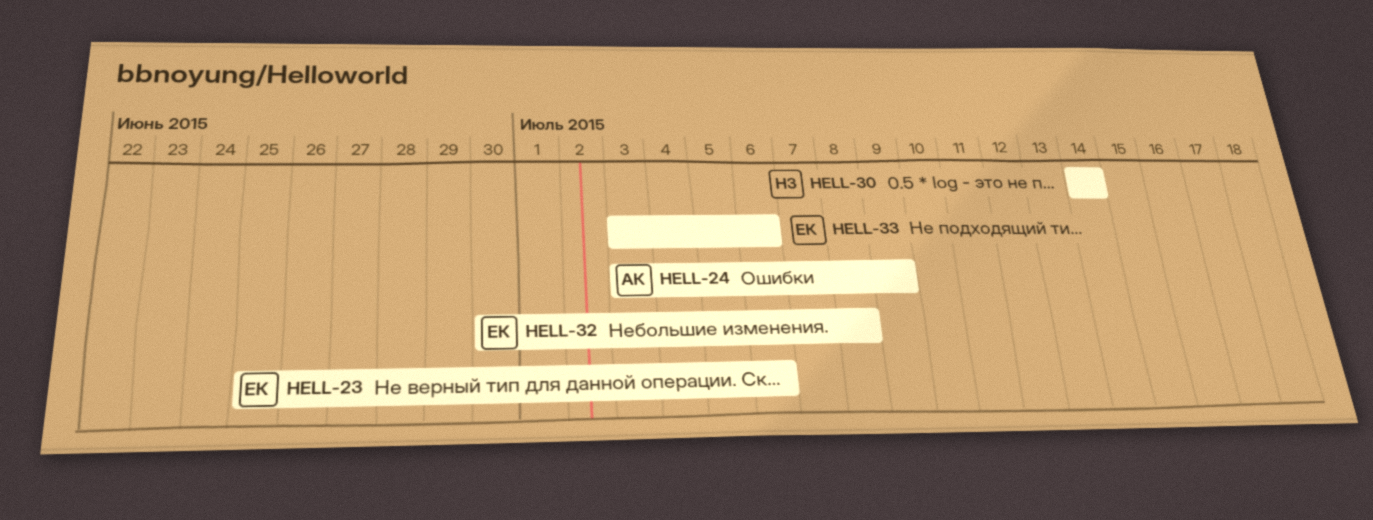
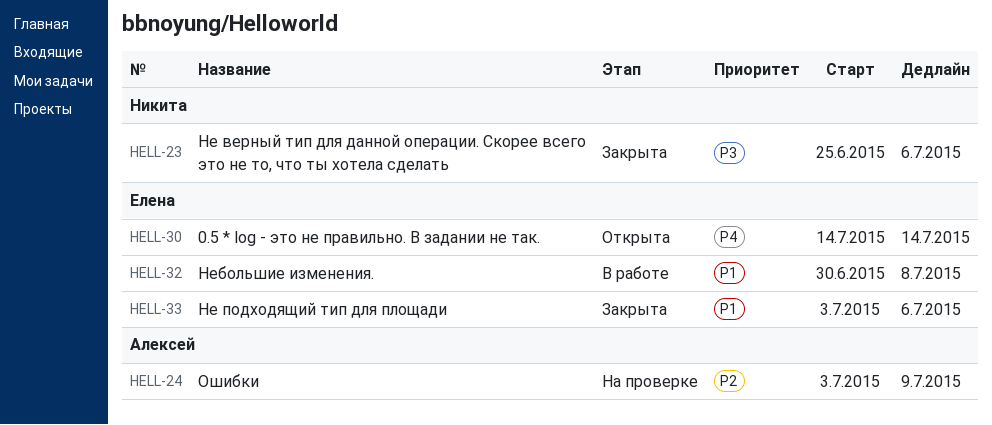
HELL-23, owner: Елена -> Никита
HELL-30, owner: Никита -> Елена

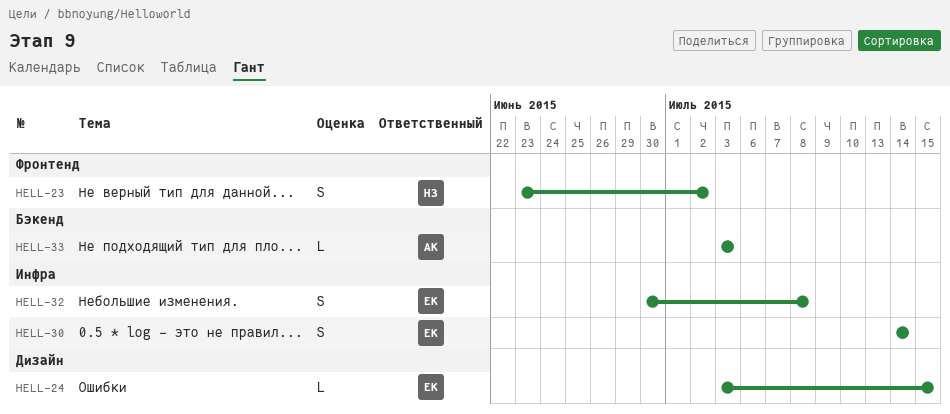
HELL-23, start: Jun 25 -> Jun 23
HELL-23, due: Jul 6 -> Jul 2
HELL-24, owner: Алексей -> Елена
HELL-24, due: Jul 9 -> Jul 15
HELL-33, owner: Елена -> Алексей
HELL-33, due: Jul 6 -> Jul 3

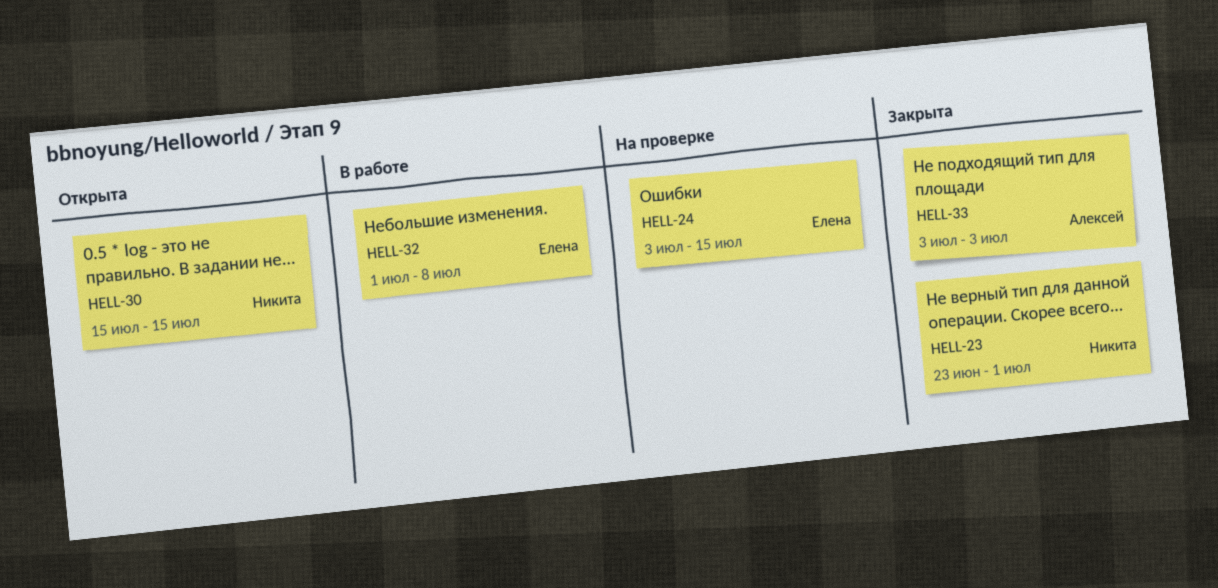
HELL-23, due: Jul 2 -> Jul 1
HELL-30, owner: Елена -> Никита
HELL-30, start: Jul 14 -> Jul 15
HELL-30, due: Jul 14 -> Jul 15
HELL-32, start: Jun 30 -> Jul 1

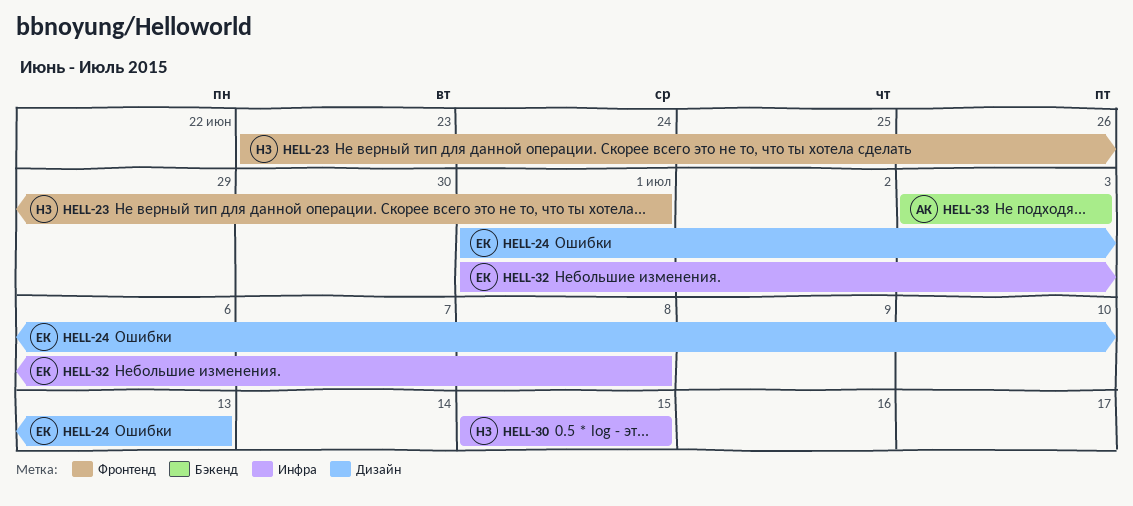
HELL-24, start: Jul 3 -> Jul 1
HELL-24, due: Jul 15 -> Jul 13

